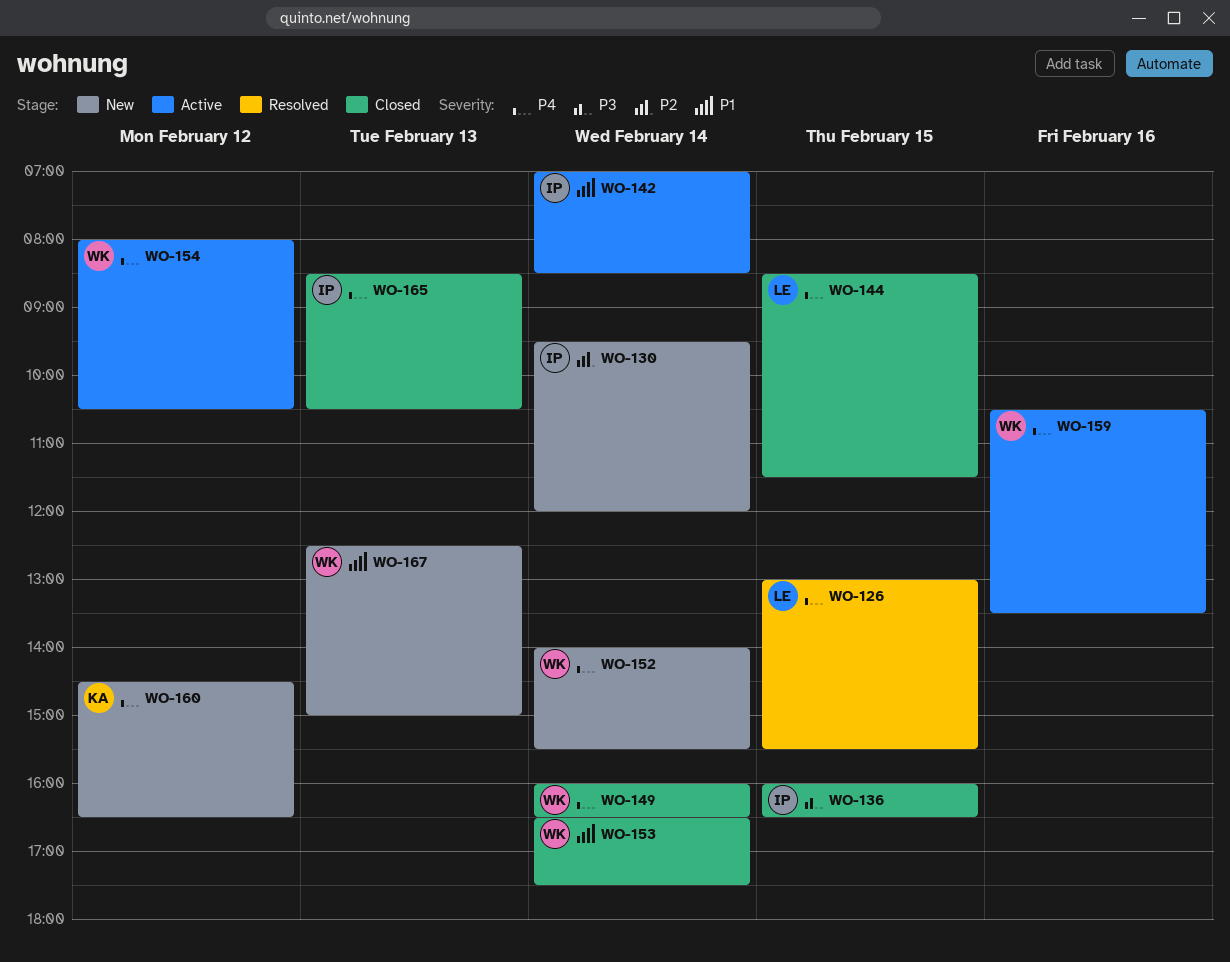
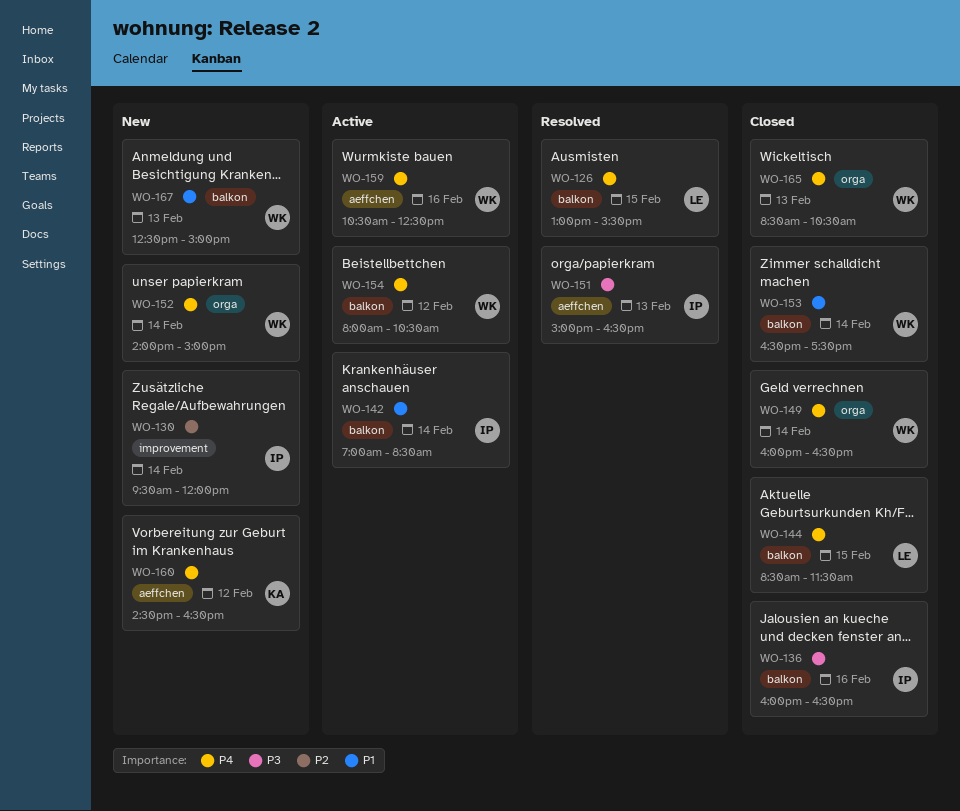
WO-136, day: Feb 15 -> Feb 16
WO-151: none -> present
WO-152, ends: 15:30 -> 15:00
WO-159, ends: 13:30 -> 12:30
WO-165, owner: IP -> WK

